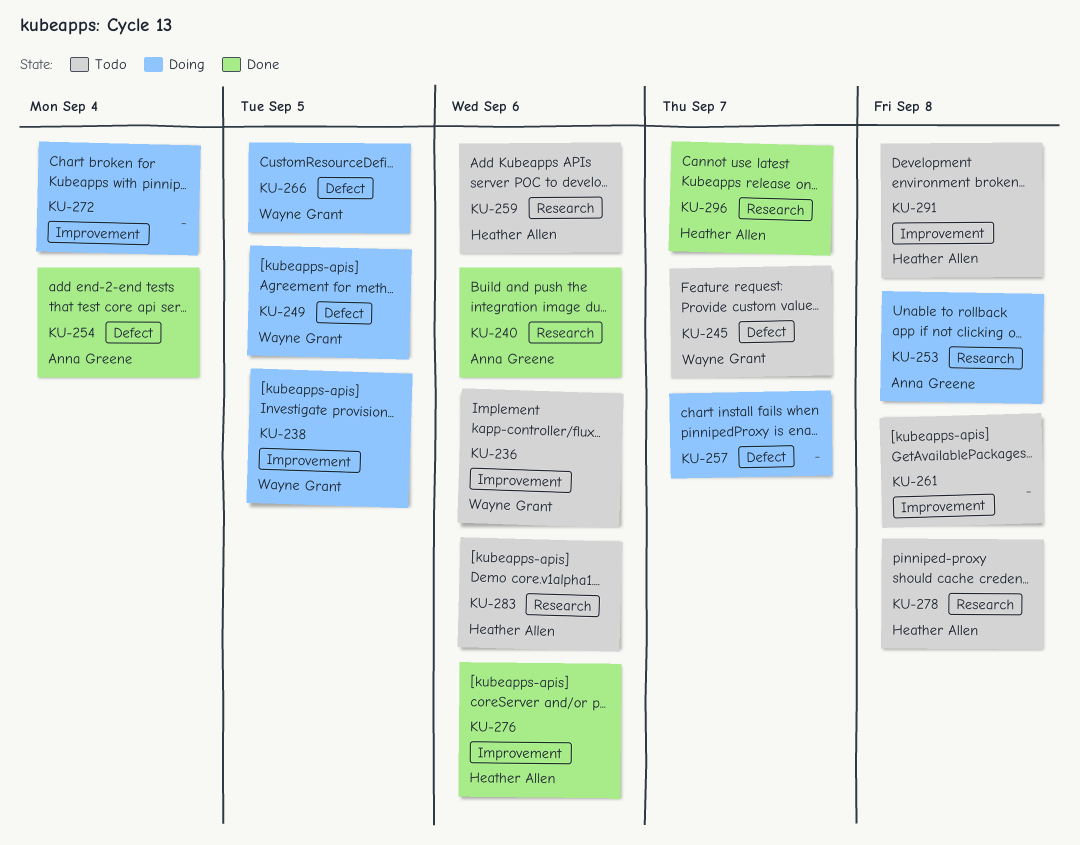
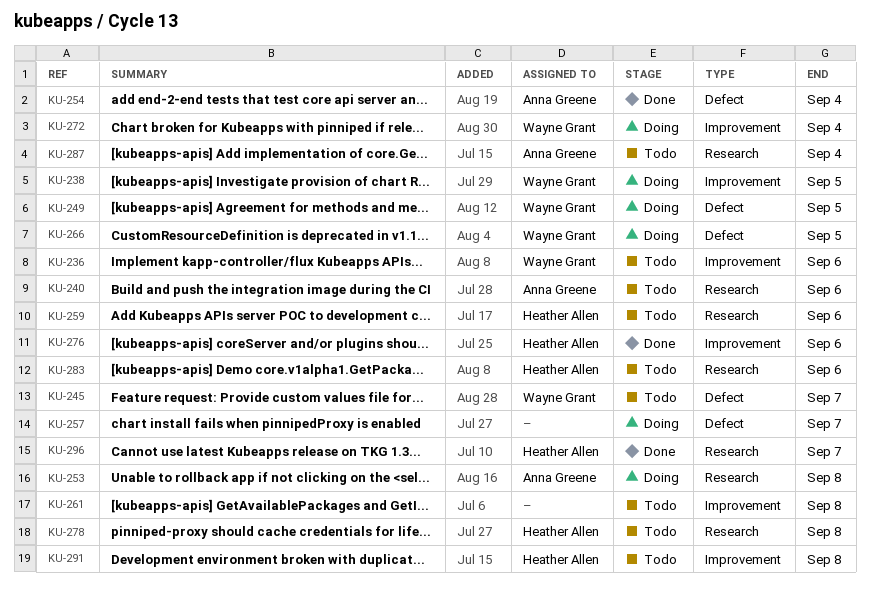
KU-240, status: Done -> Todo
KU-272, owner: none -> Wayne Grant
KU-287: none -> present

